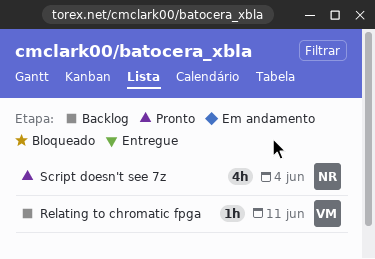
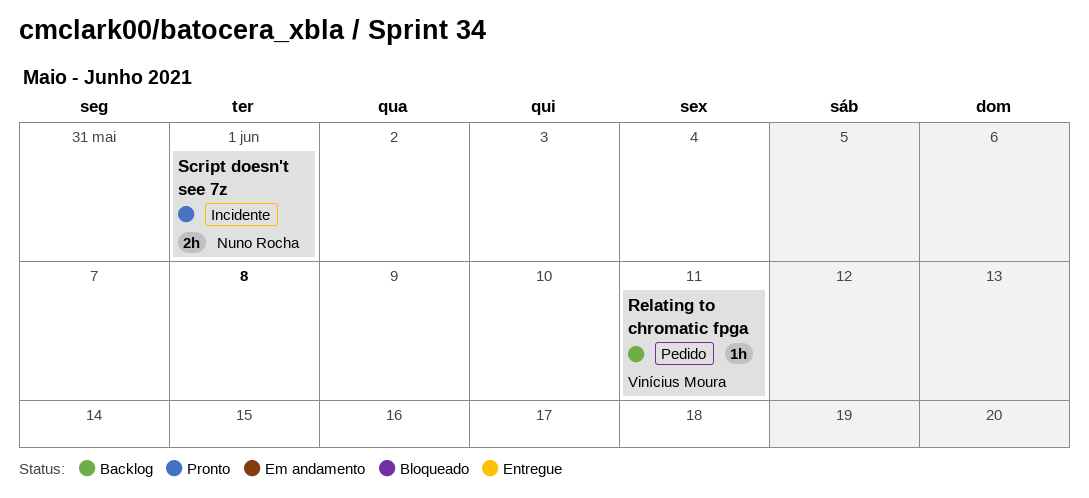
Script doesn't see 7z, estimate: 4h -> 2h
Script doesn't see 7z, due: Jun 4 -> Jun 1

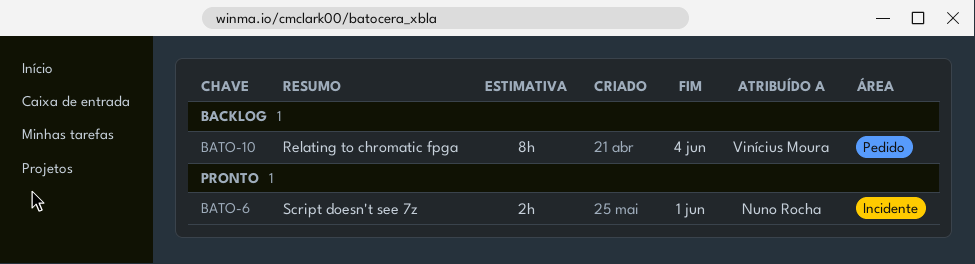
Relating to chromatic fpga, estimate: 1h -> 8h
Relating to chromatic fpga, due: Jun 11 -> Jun 4

